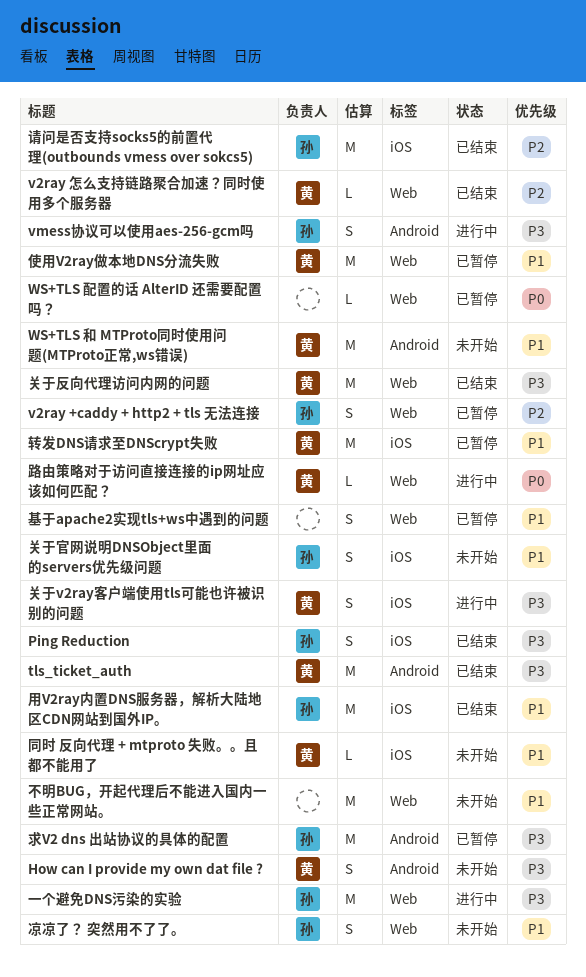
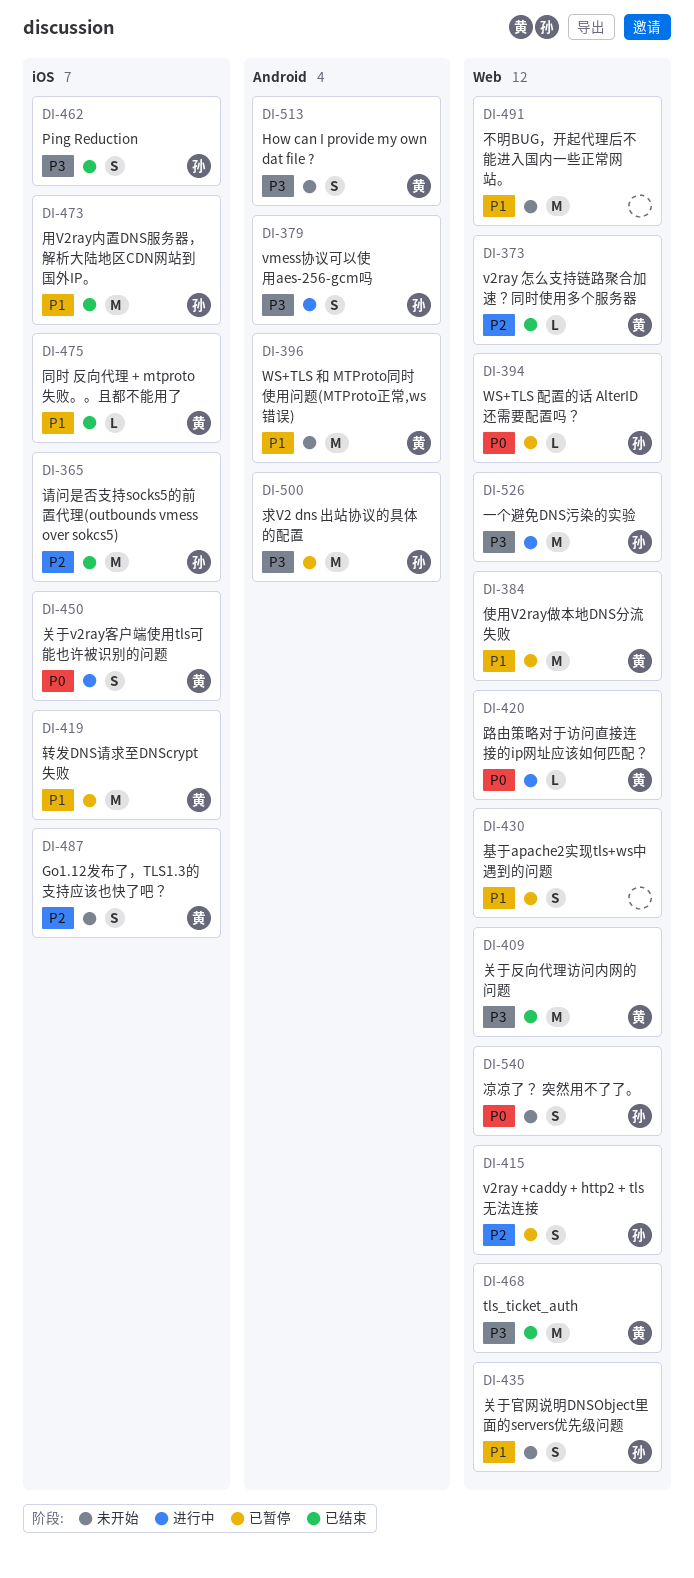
Go1.12发布了，TLS1.3的支持应该也快了吧？: none -> present
tls_ticket_auth, label: Android -> Web
WS+TLS 配置的话 AlterID 还需要配置吗？, owner: none -> 孙
关于v2ray客户端使用tls可能也许被识别的问题, priority: P3 -> P0
关于官网说明DNSObject里面的servers优先级问题, label: iOS -> Web
凉凉了？ 突然用不了了。, priority: P1 -> P0
同时 反向代理 + mtproto 失败。。且都不能用了, status: 未开始 -> 已结束

